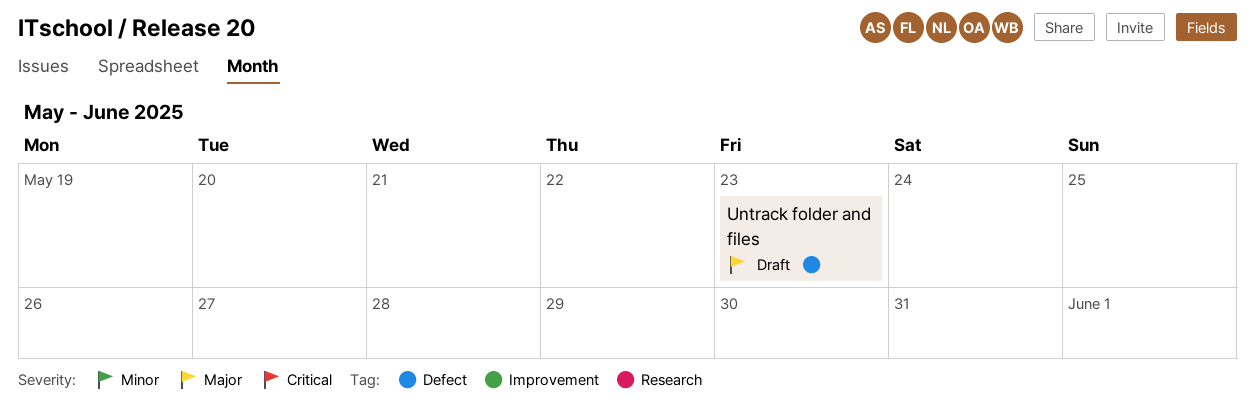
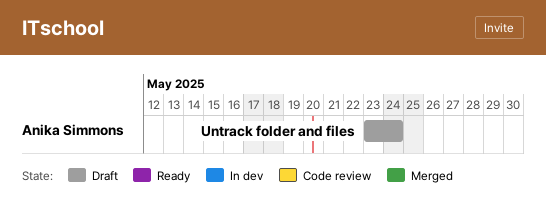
Untrack folder and files, due: May 23 -> May 24

